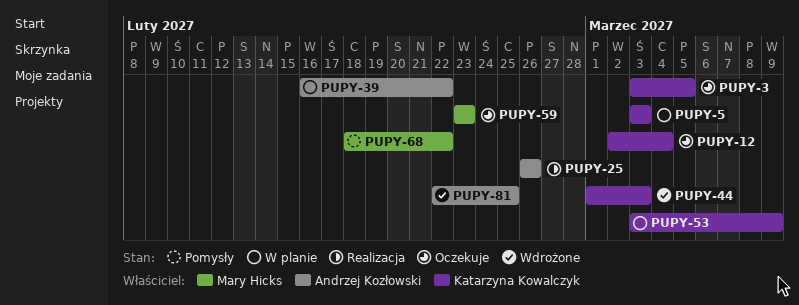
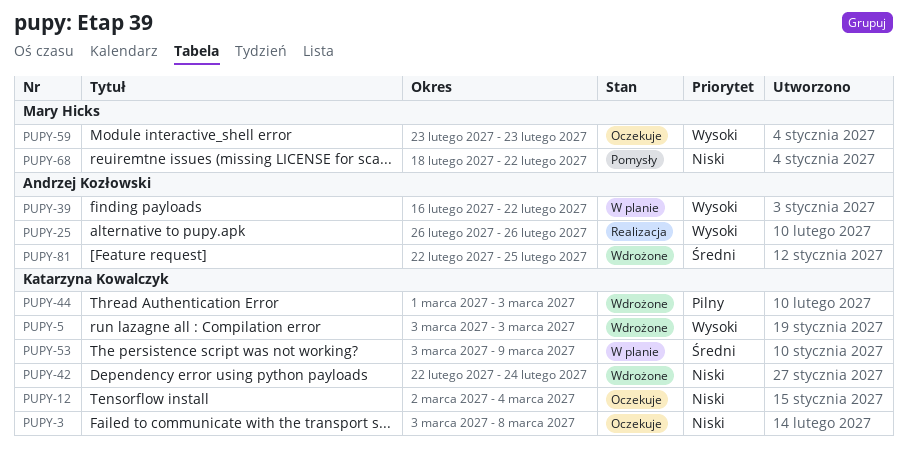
PUPY-3, due: Mar 5 -> Mar 8
PUPY-5, status: W planie -> Wdrożone
PUPY-42: none -> present

